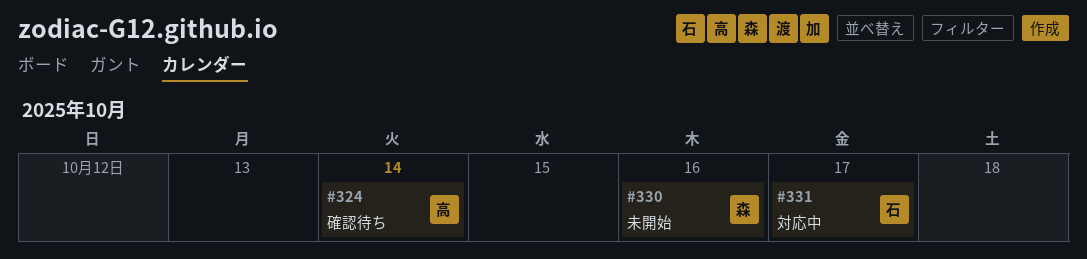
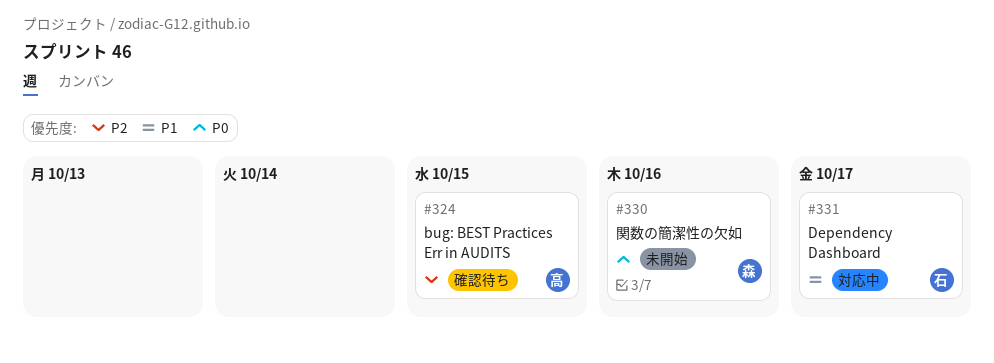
#324, due: Oct 14 -> Oct 15

